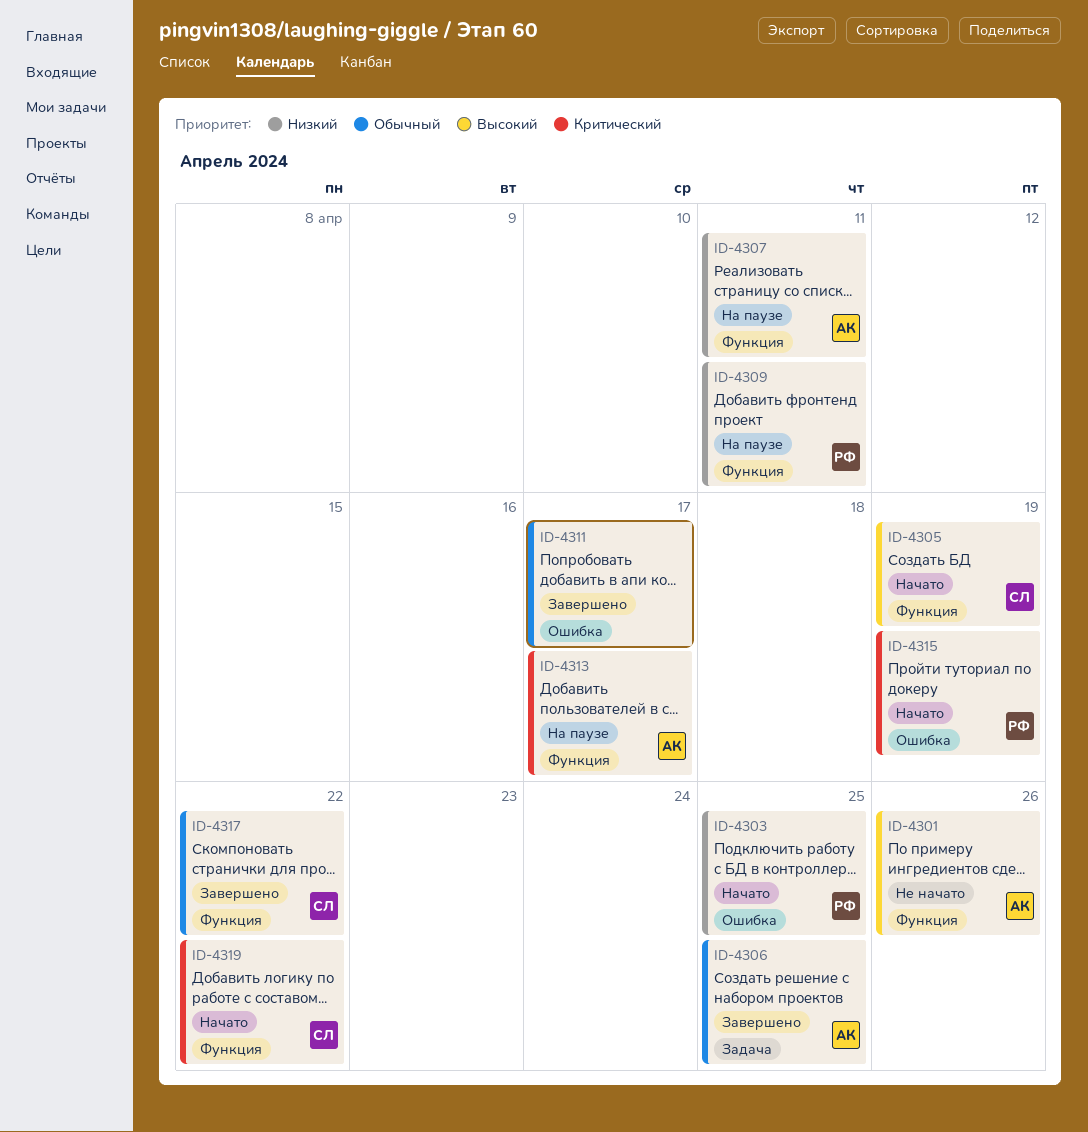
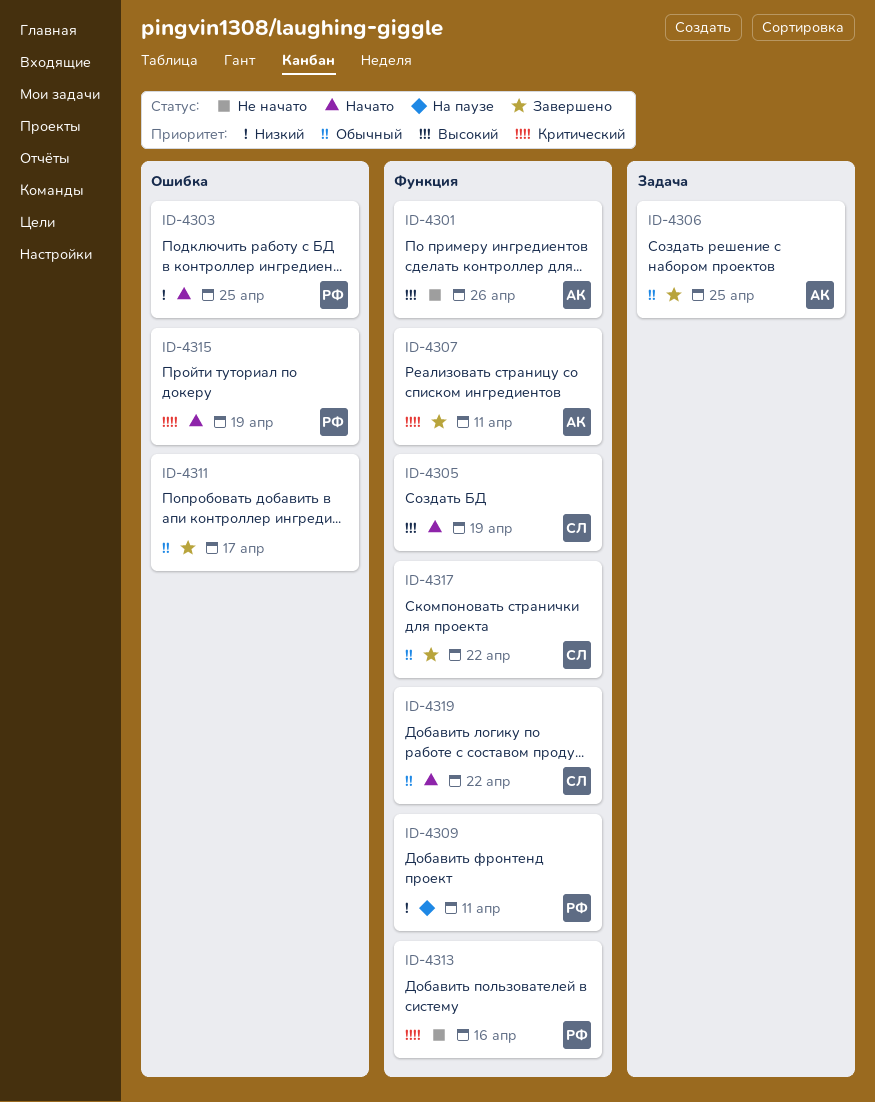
ID-4307, status: На паузе -> Завершено
ID-4307, priority: Низкий -> Критический
ID-4313, status: На паузе -> Не начато
ID-4313, owner: АК -> РФ
ID-4313, due: Apr 17 -> Apr 16
ID-4319, priority: Критический -> Обычный

